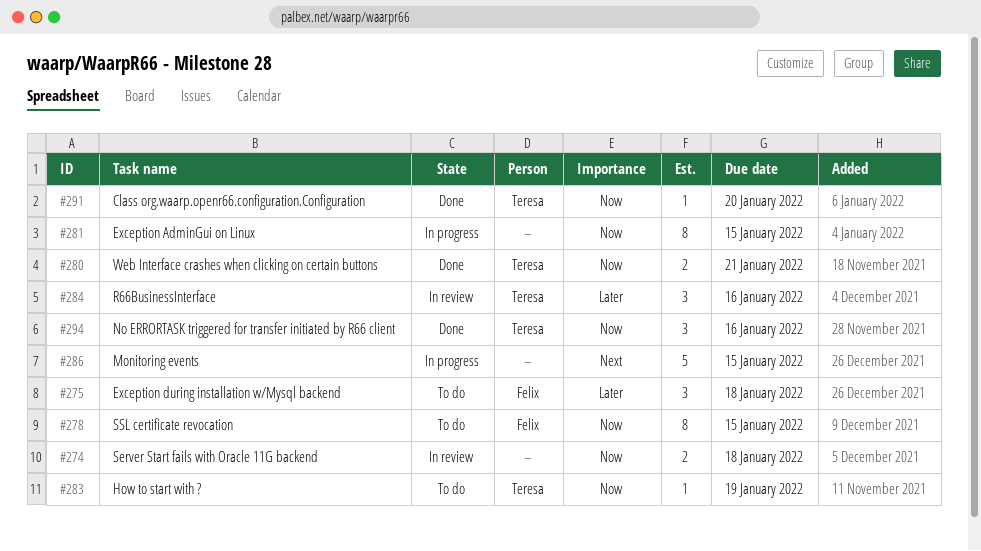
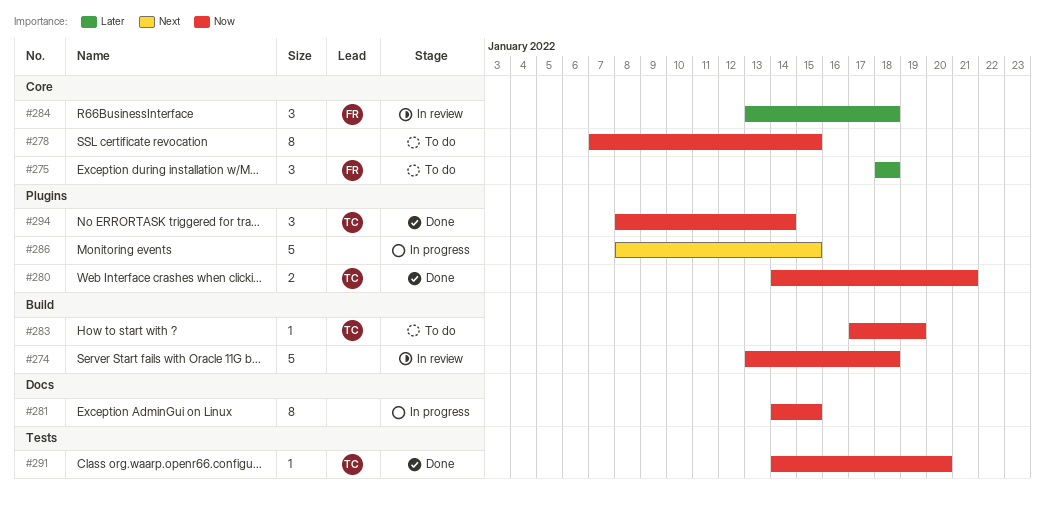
#274, estimate: 2 -> 5
#278, owner: Felix -> none
#284, owner: Teresa -> Felix
#284, due: Jan 16 -> Jan 18
#294, due: Jan 16 -> Jan 14

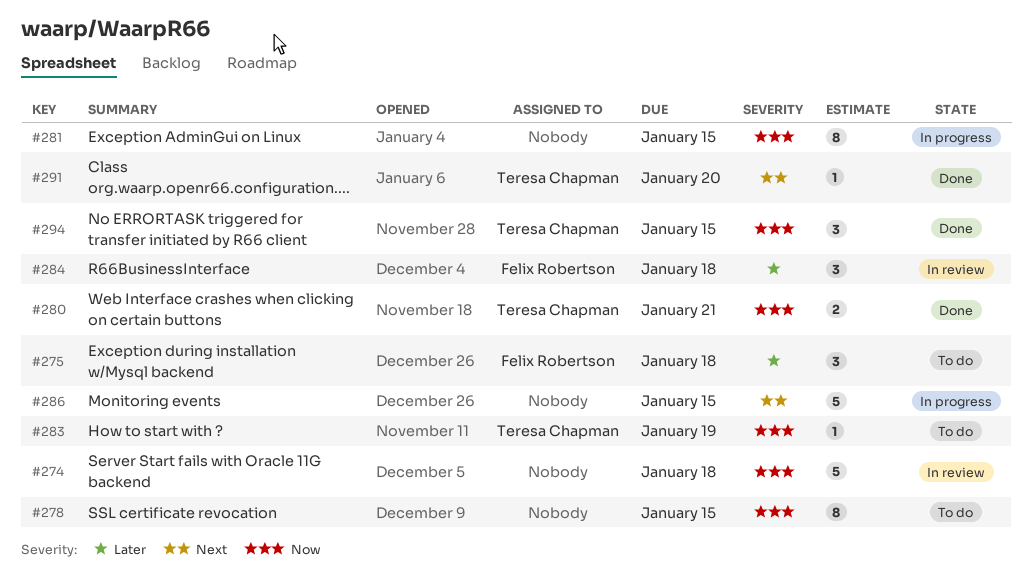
#291, priority: Now -> Next
#294, due: Jan 14 -> Jan 15

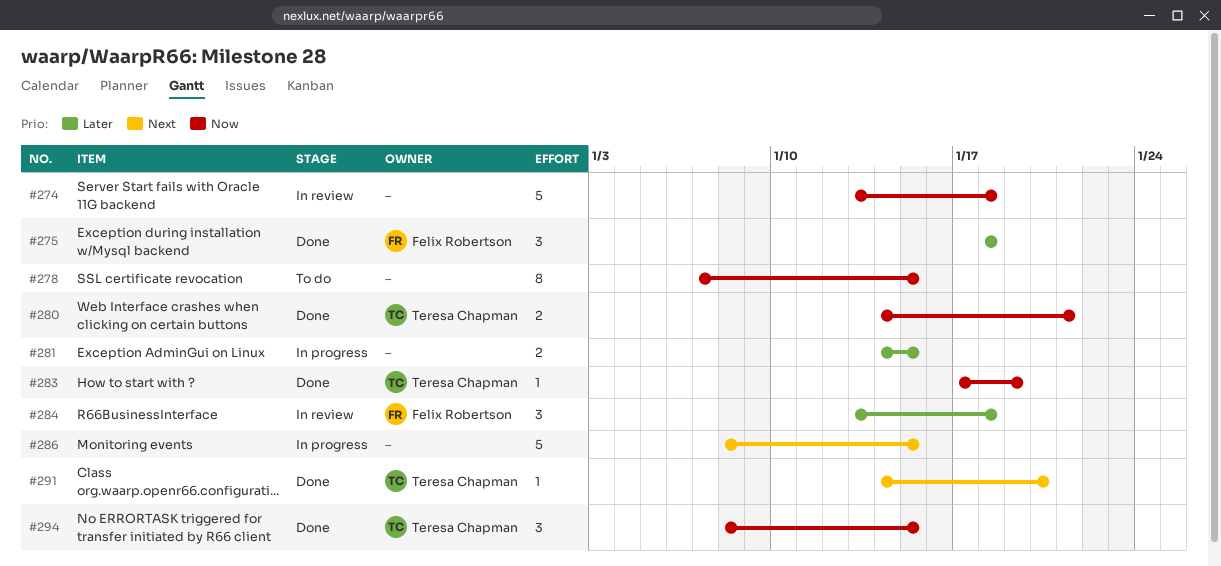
#275, status: To do -> Done
#281, priority: Now -> Later
#281, estimate: 8 -> 2
#283, status: To do -> Done

